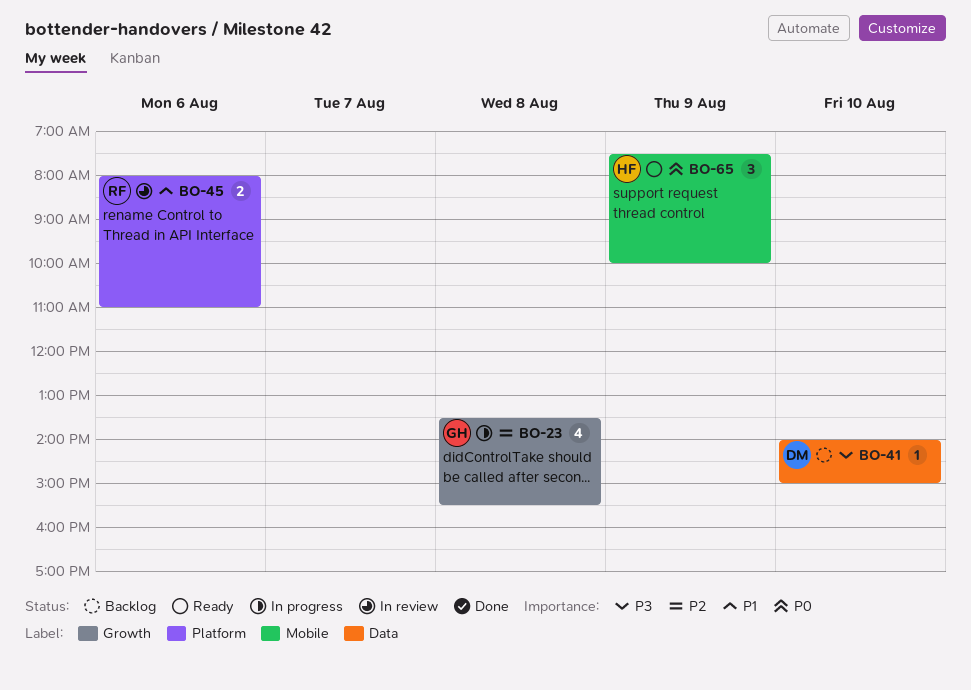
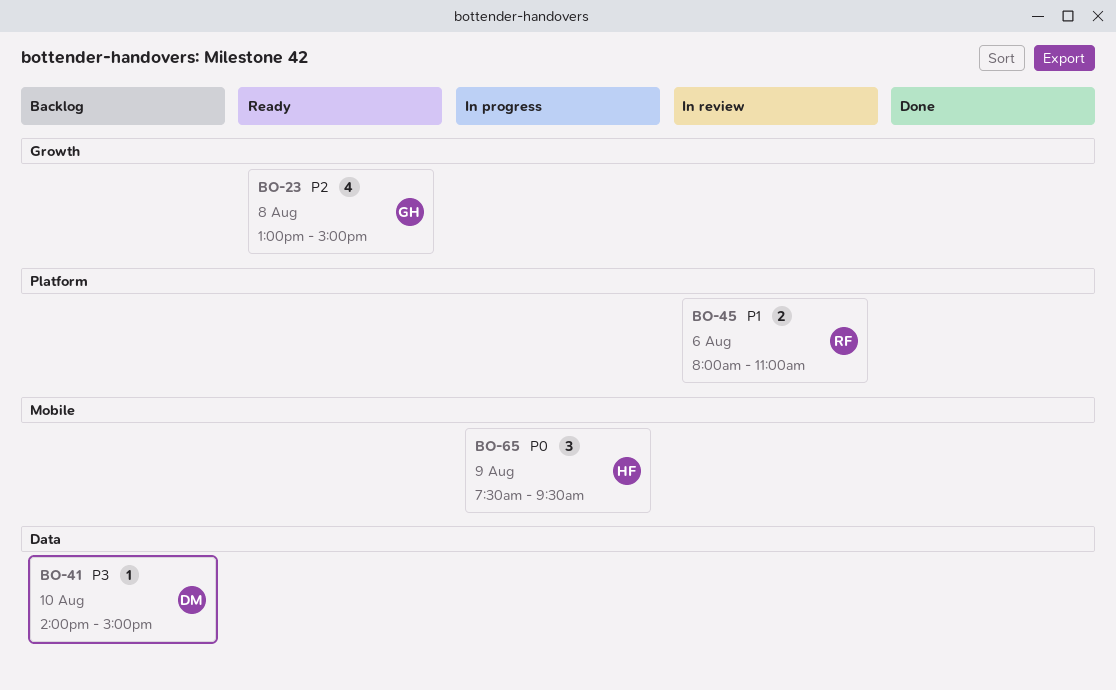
BO-23, status: In progress -> Ready
BO-23, begins: 13:30 -> 13:00
BO-23, ends: 15:30 -> 15:00
BO-65, status: Ready -> In progress
BO-65, ends: 10:00 -> 09:30

